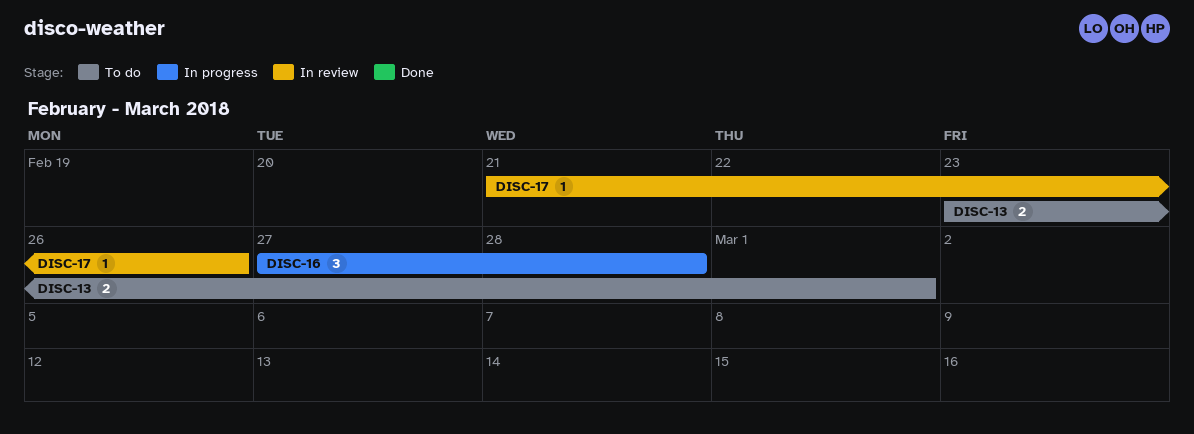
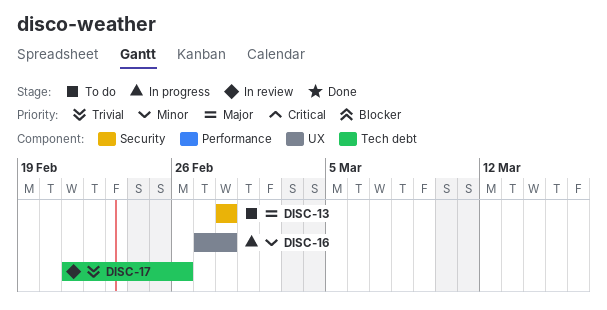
DISC-13, start: Feb 23 -> Feb 28
DISC-13, due: Mar 1 -> Feb 28

